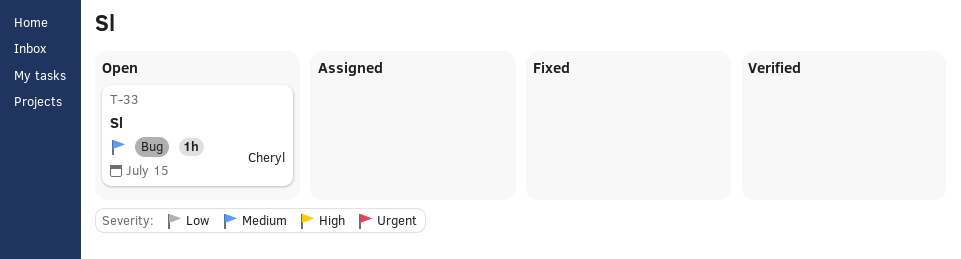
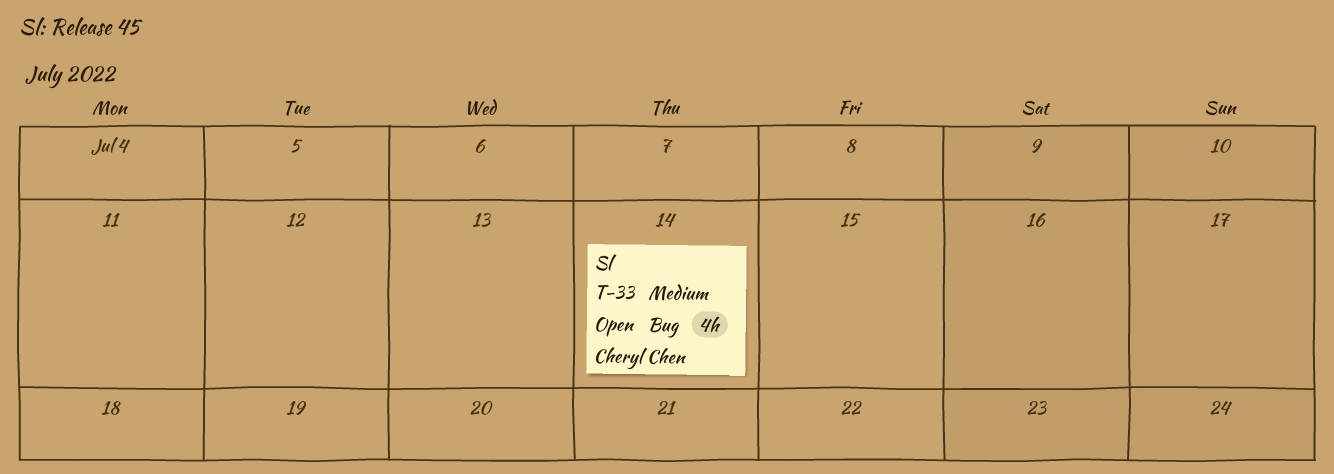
T-33, estimate: 1h -> 4h
T-33, due: Jul 15 -> Jul 14

